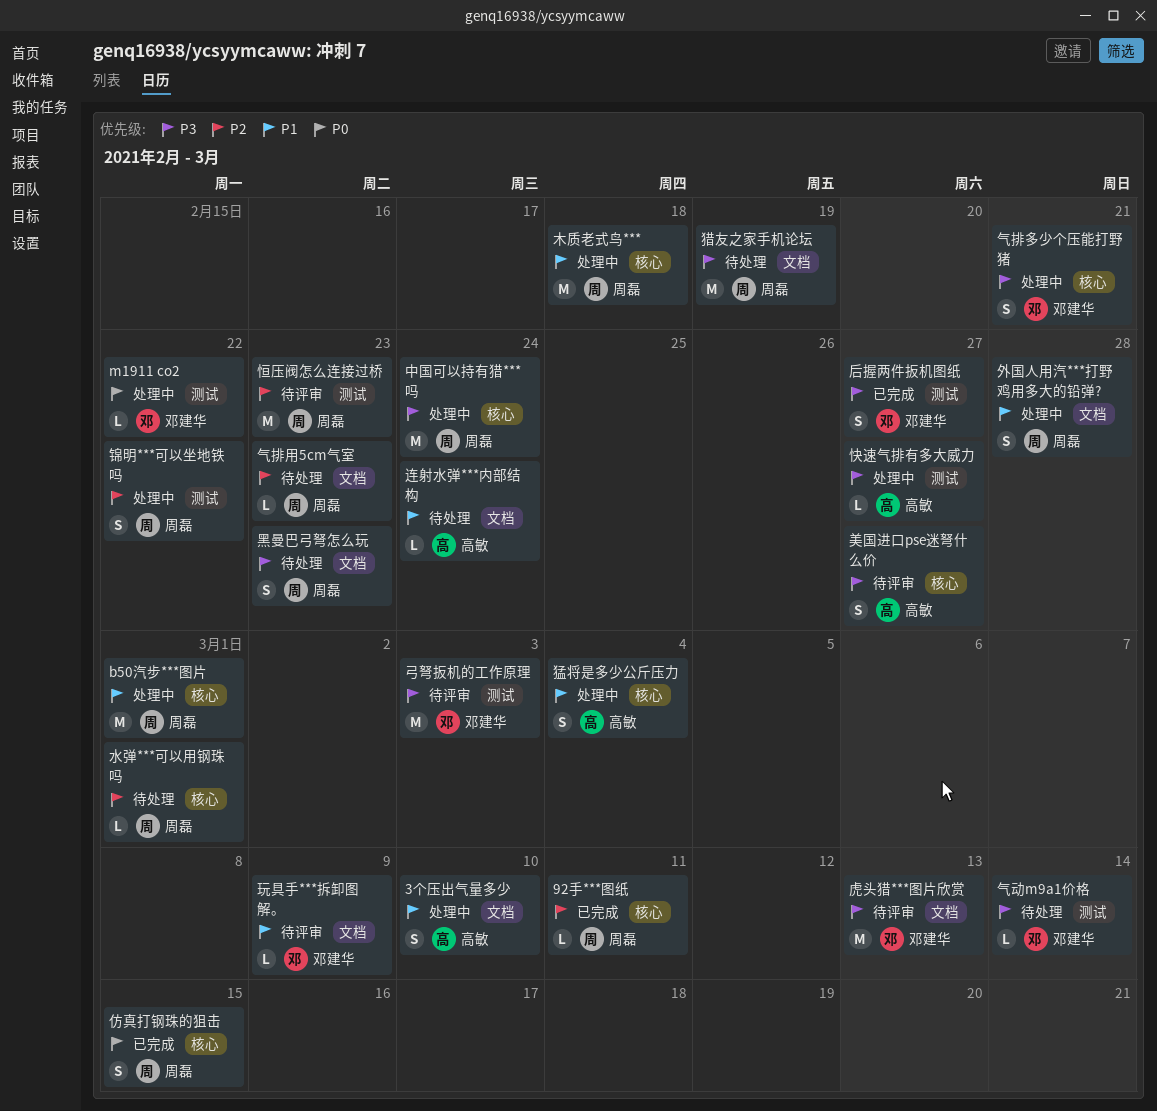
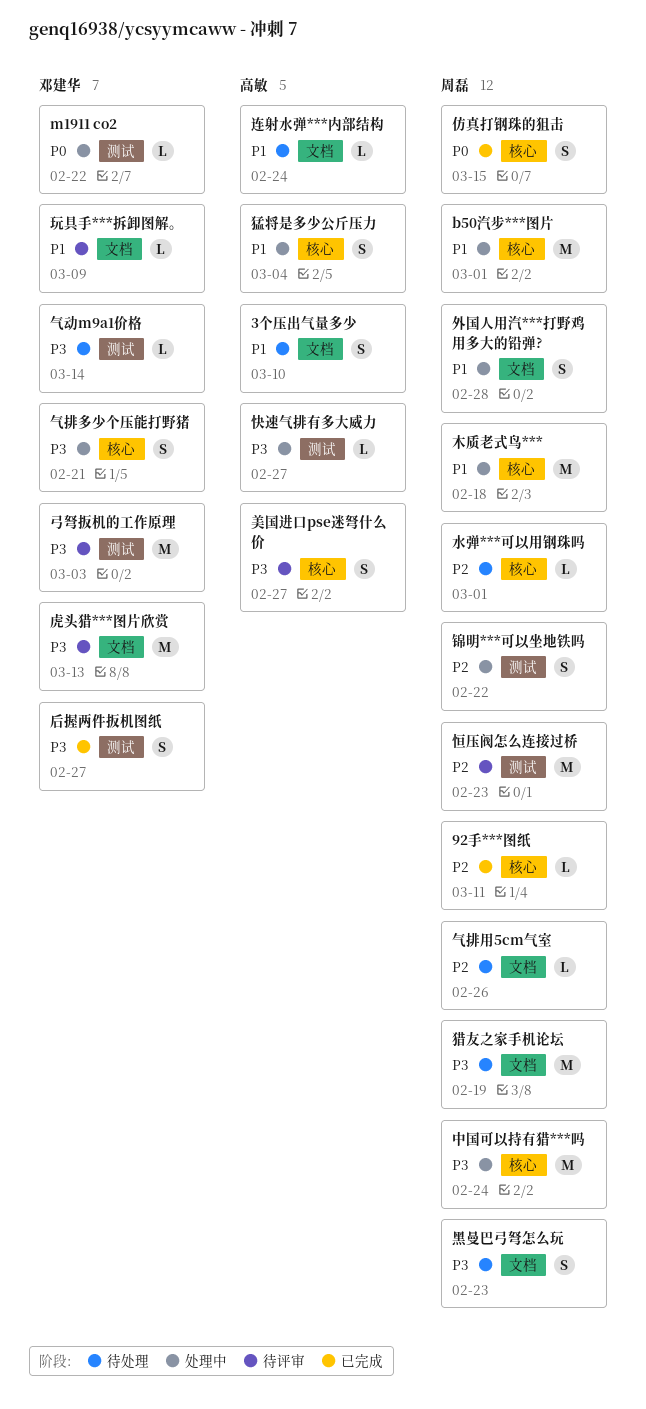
3个压出气量多少, status: 处理中 -> 待处理
气排用5cm气室, due: Feb 23 -> Feb 26

